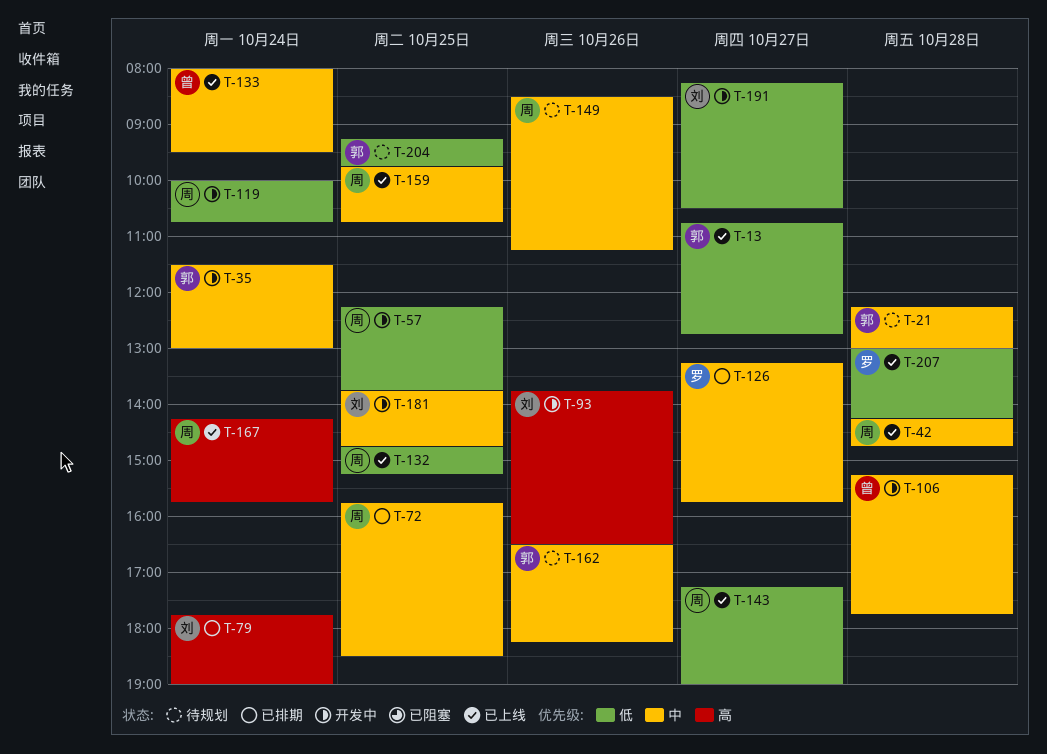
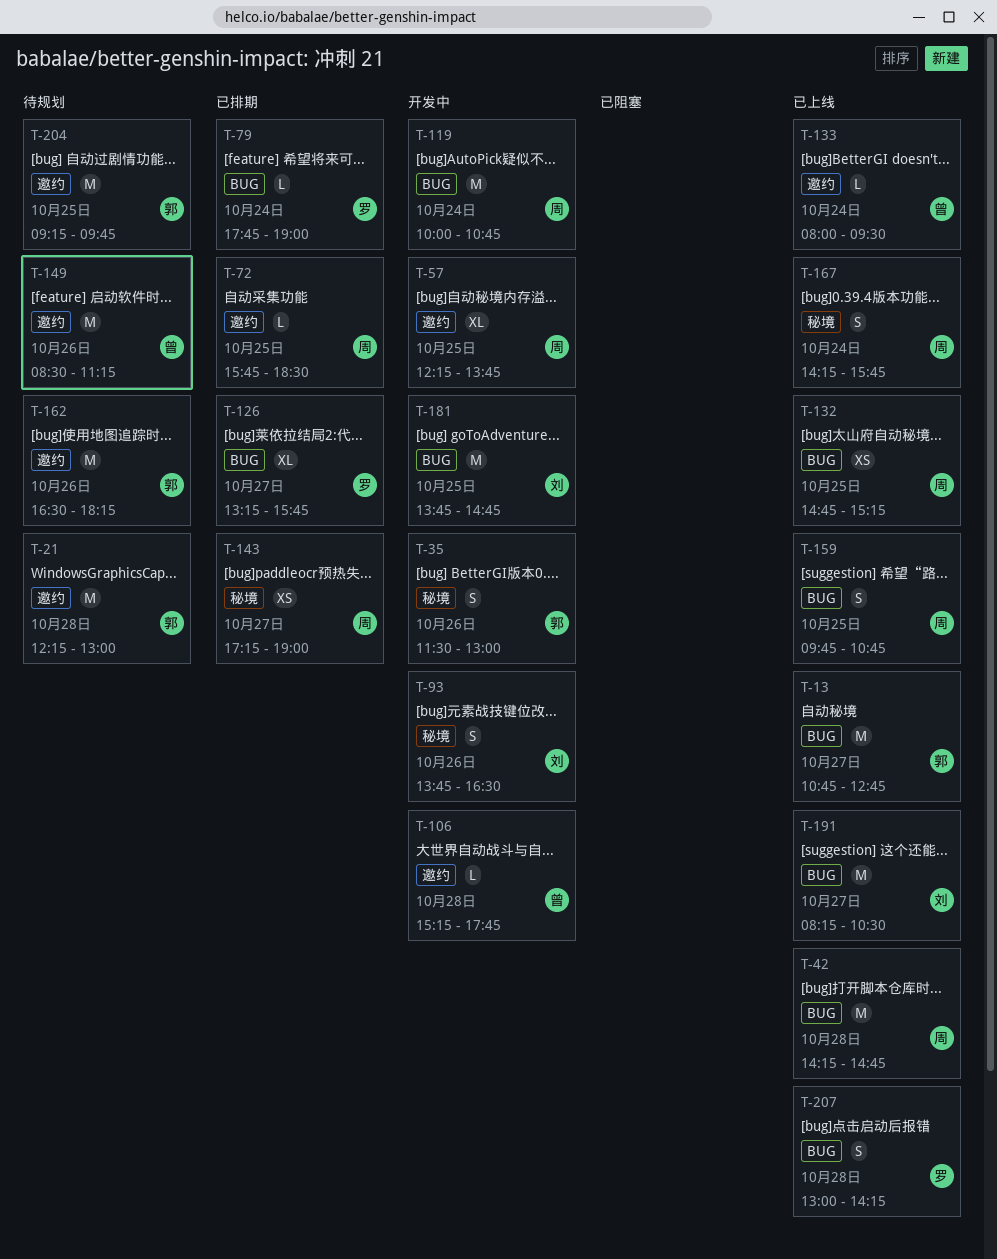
T-35, day: Oct 24 -> Oct 26
T-79, owner: 刘 -> 罗
T-143, status: 已上线 -> 已排期
T-149, owner: 周 -> 曾
T-191, status: 开发中 -> 已上线

